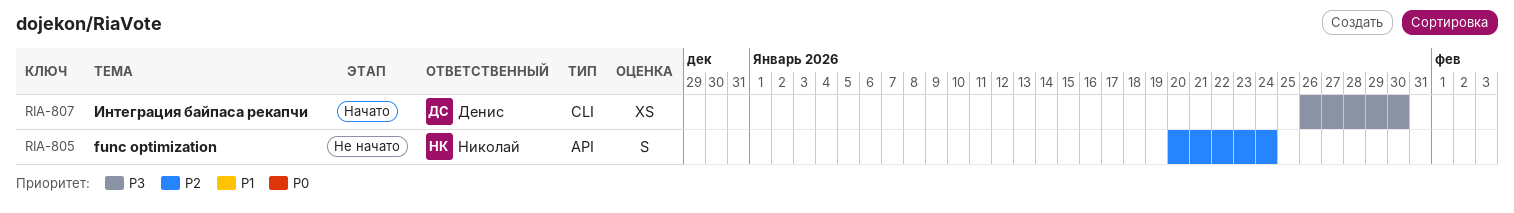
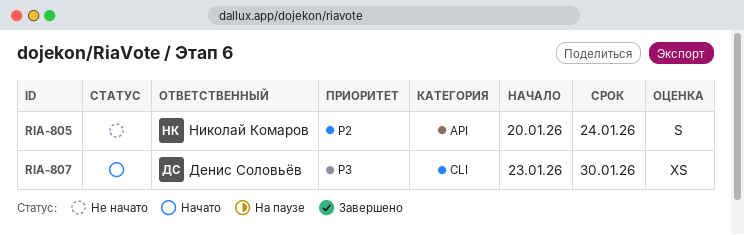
RIA-807, start: Jan 26 -> Jan 23

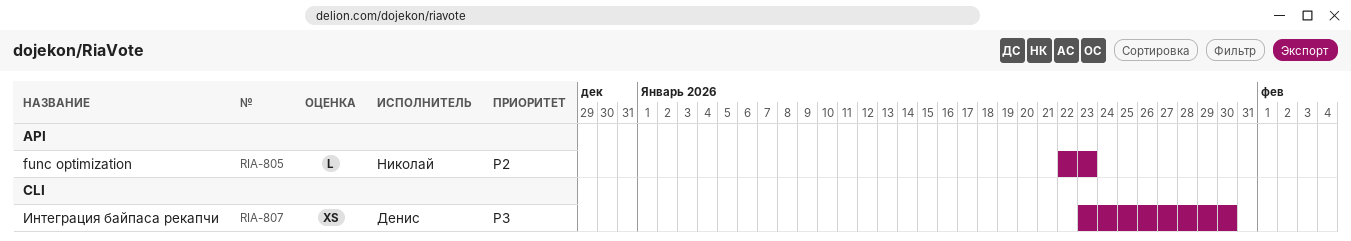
RIA-805, estimate: S -> L
RIA-805, start: Jan 20 -> Jan 22
RIA-805, due: Jan 24 -> Jan 23

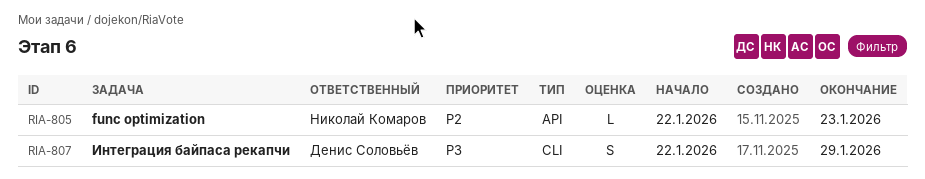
RIA-807, estimate: XS -> S
RIA-807, start: Jan 23 -> Jan 22
RIA-807, due: Jan 30 -> Jan 29

